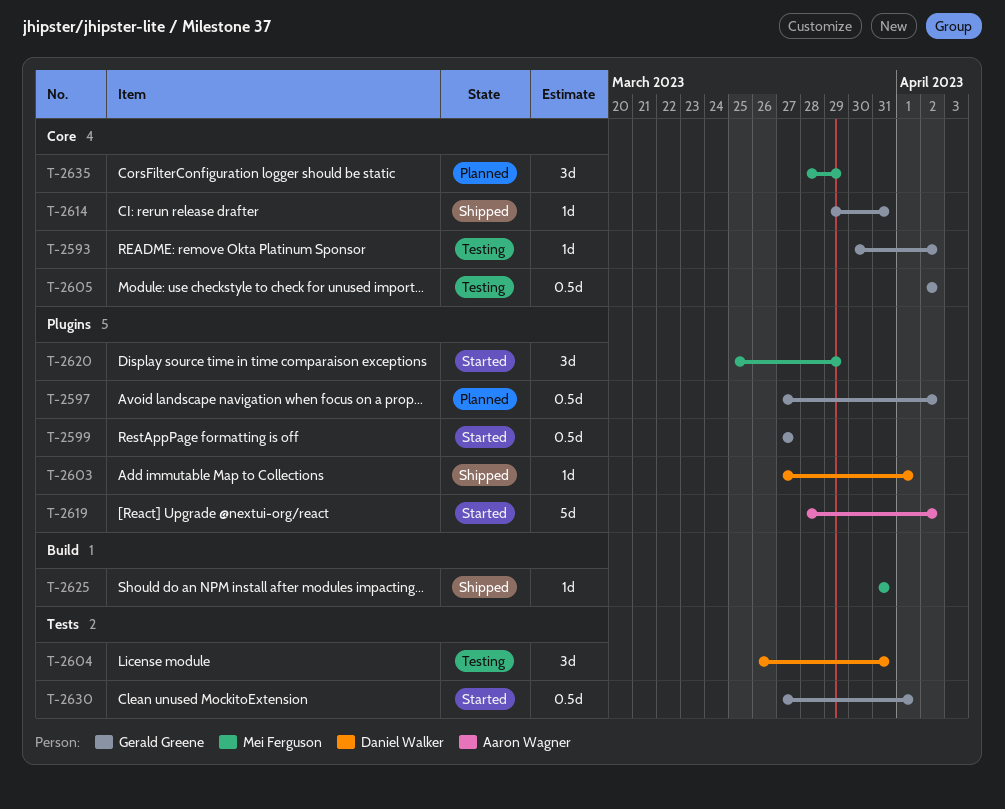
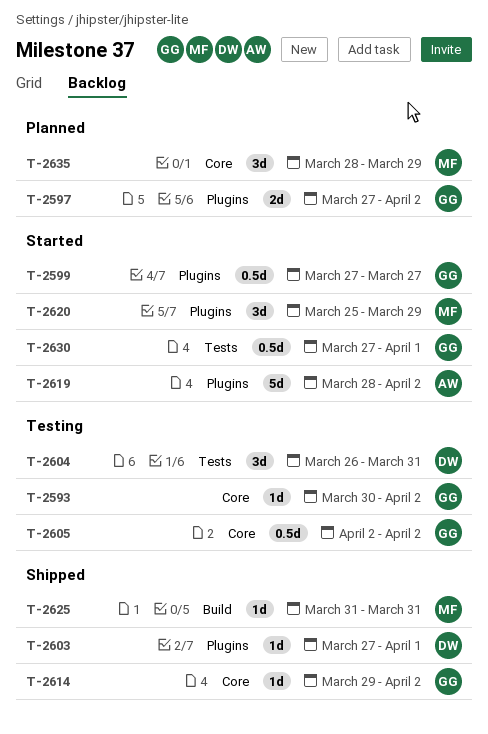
T-2597, estimate: 0.5d -> 2d
T-2614, due: Mar 31 -> Apr 2

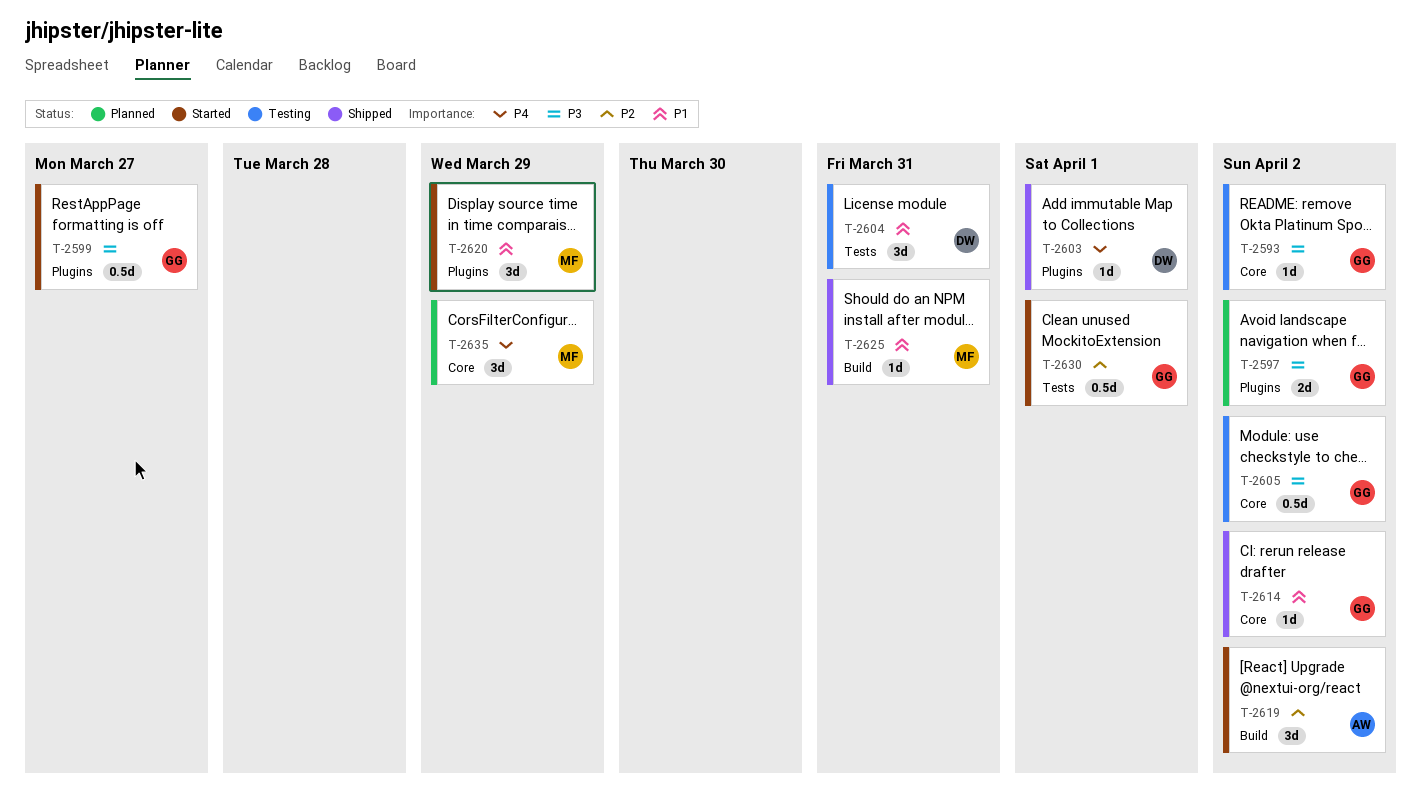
T-2619, label: Plugins -> Build
T-2619, estimate: 5d -> 3d

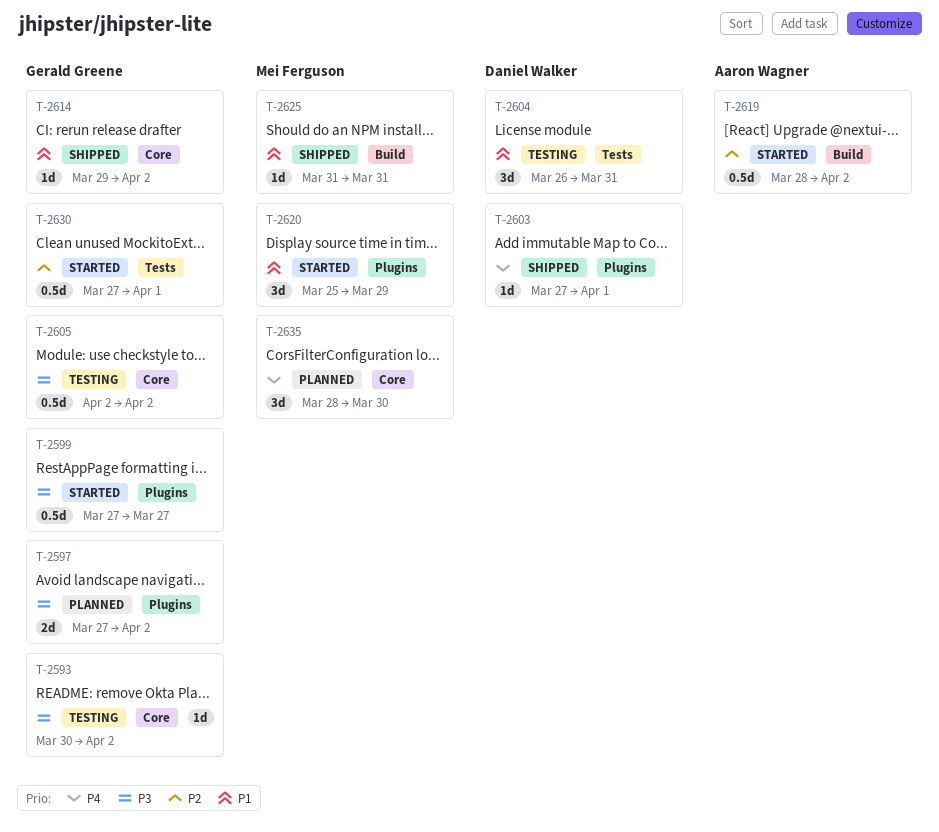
T-2619, estimate: 3d -> 0.5d
T-2635, due: Mar 29 -> Mar 30

